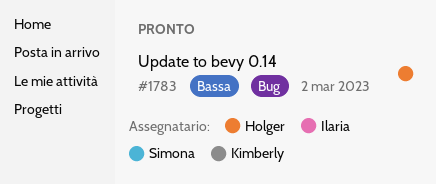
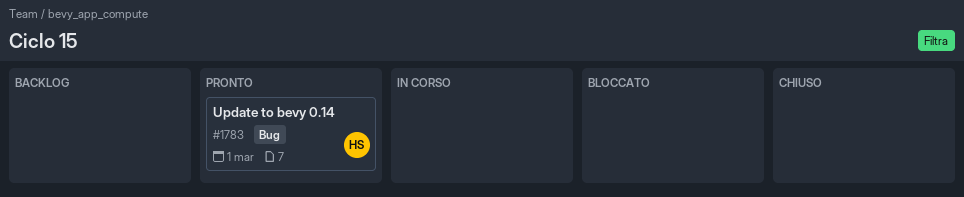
#1783, due: Mar 2 -> Mar 1

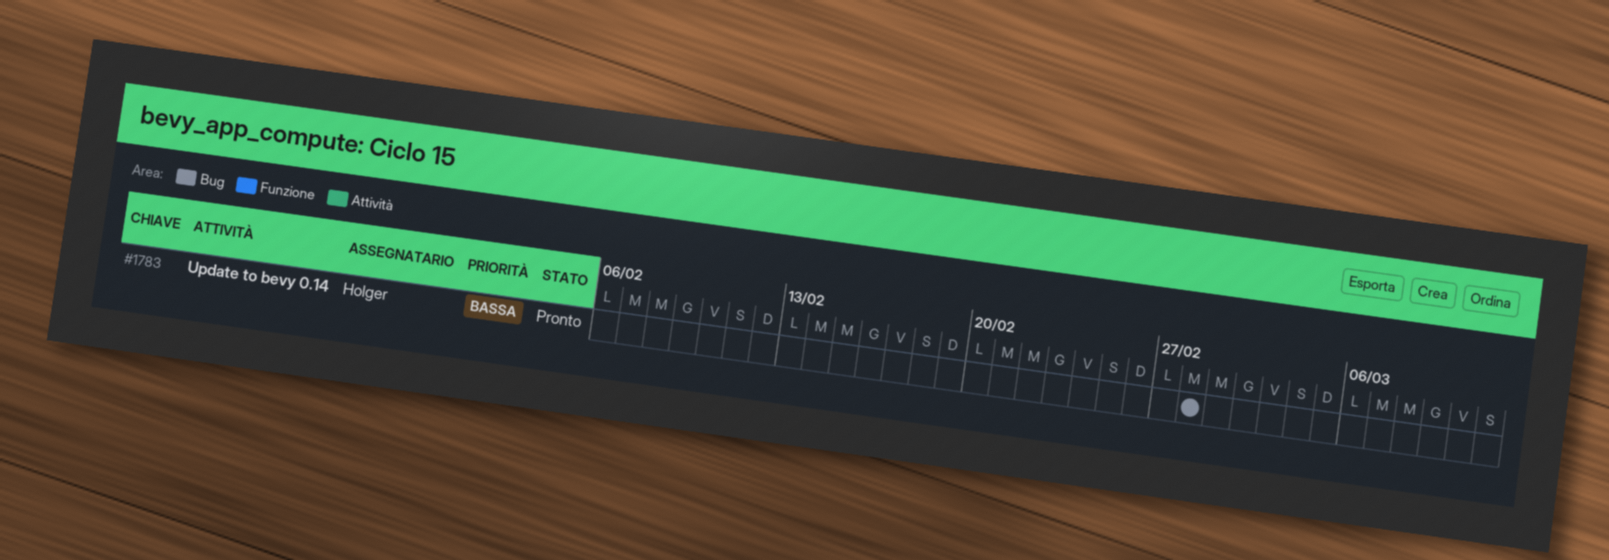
#1783, due: Mar 1 -> Feb 28

